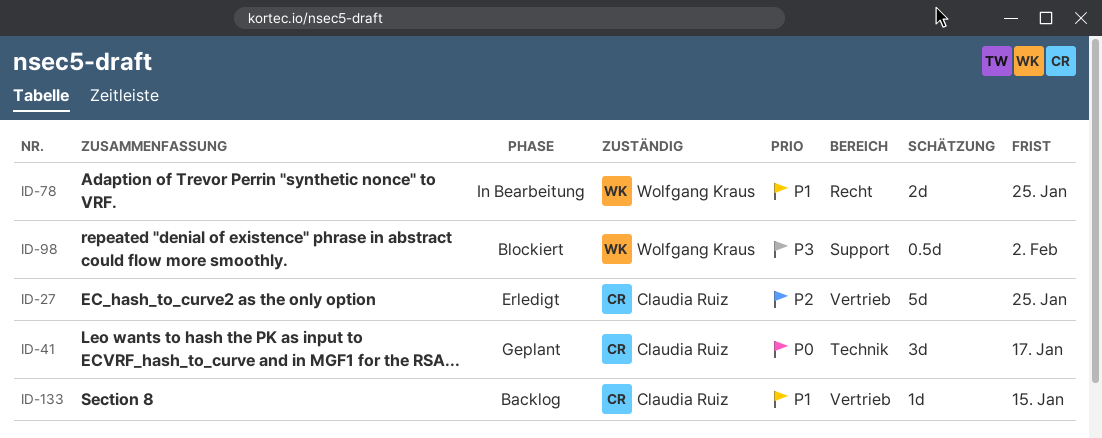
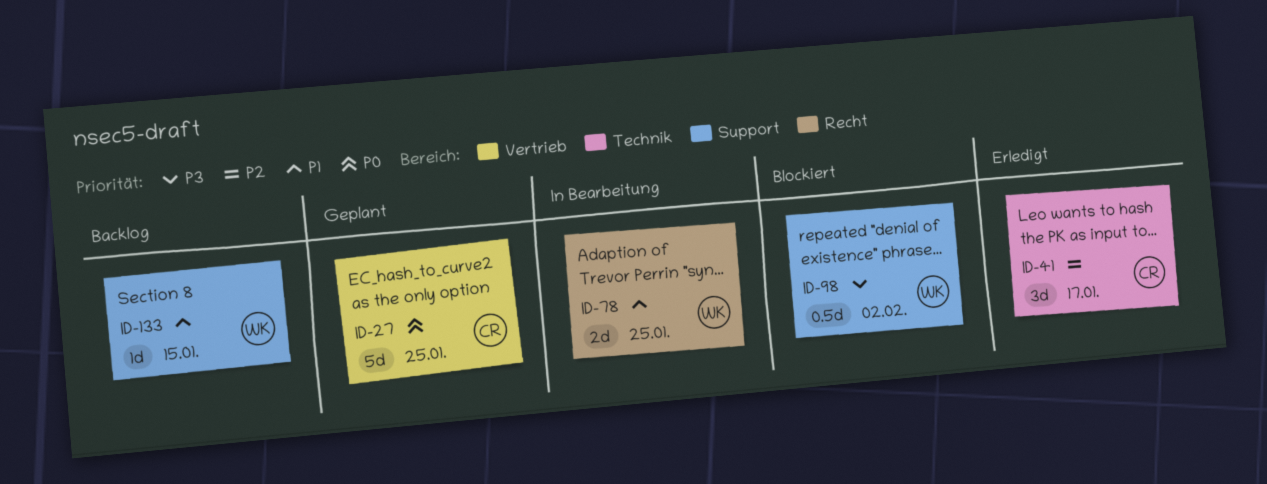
ID-27, status: Erledigt -> Geplant
ID-27, priority: P2 -> P0
ID-41, status: Geplant -> Erledigt
ID-41, priority: P0 -> P2
ID-133, owner: Claudia Ruiz -> Wolfgang Kraus
ID-133, label: Vertrieb -> Support

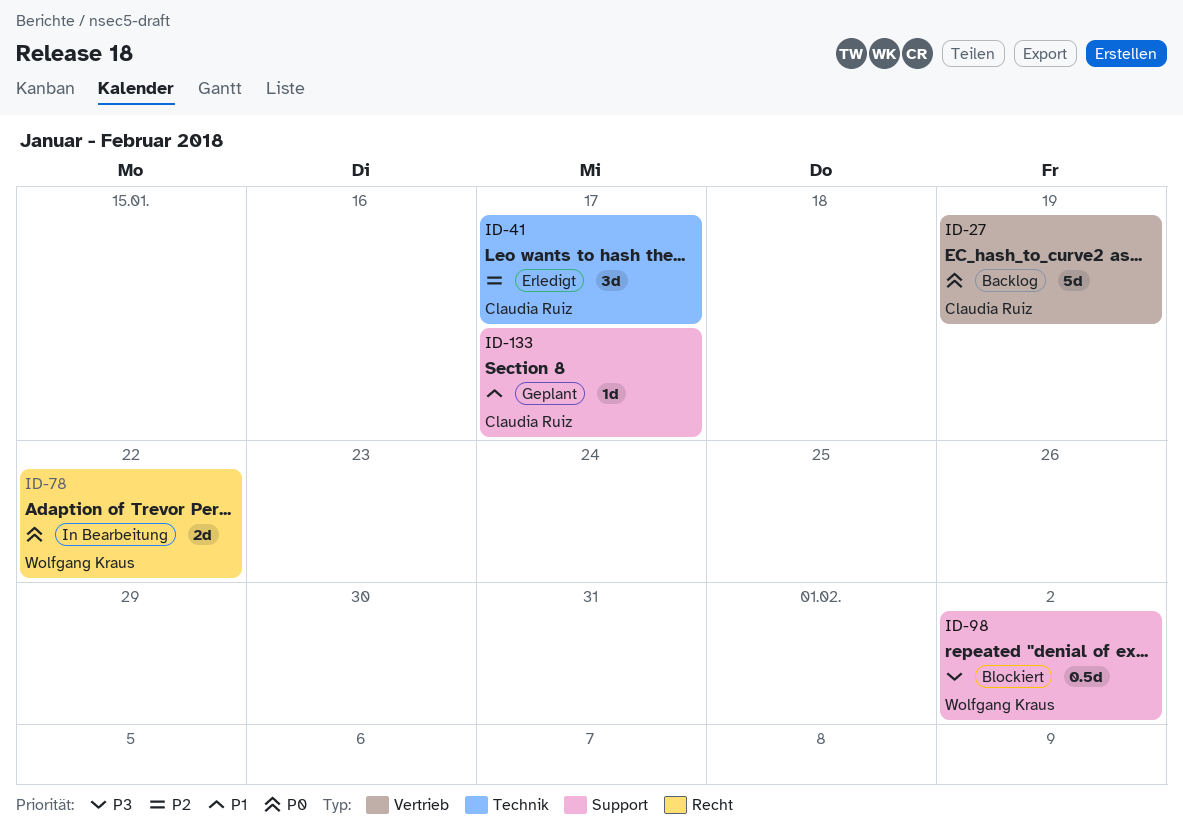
ID-27, status: Geplant -> Backlog
ID-27, due: Jan 25 -> Jan 19
ID-78, priority: P1 -> P0
ID-78, due: Jan 25 -> Jan 22
ID-133, status: Backlog -> Geplant
ID-133, owner: Wolfgang Kraus -> Claudia Ruiz
ID-133, due: Jan 15 -> Jan 17

